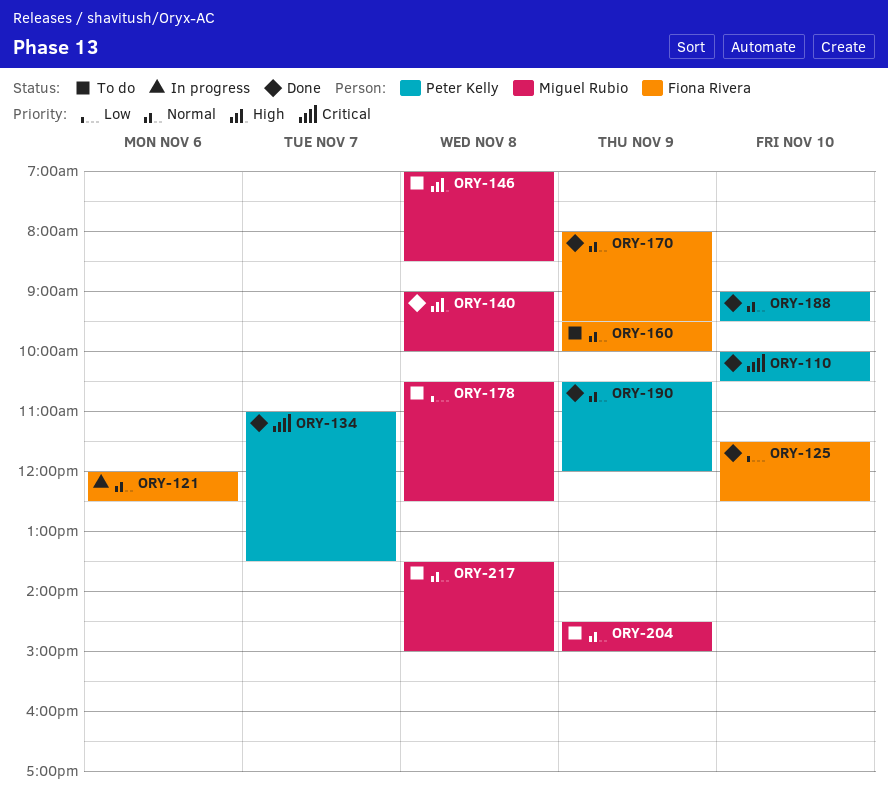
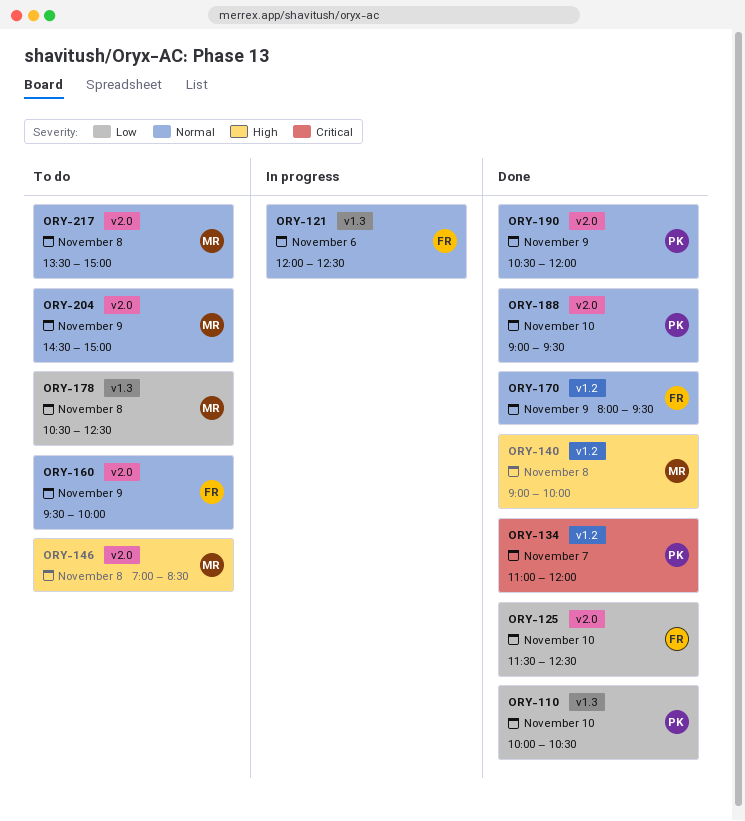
ORY-110, priority: Critical -> Low
ORY-134, ends: 13:30 -> 12:00

